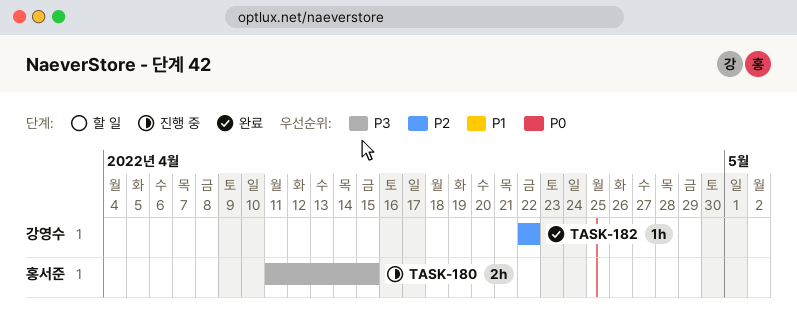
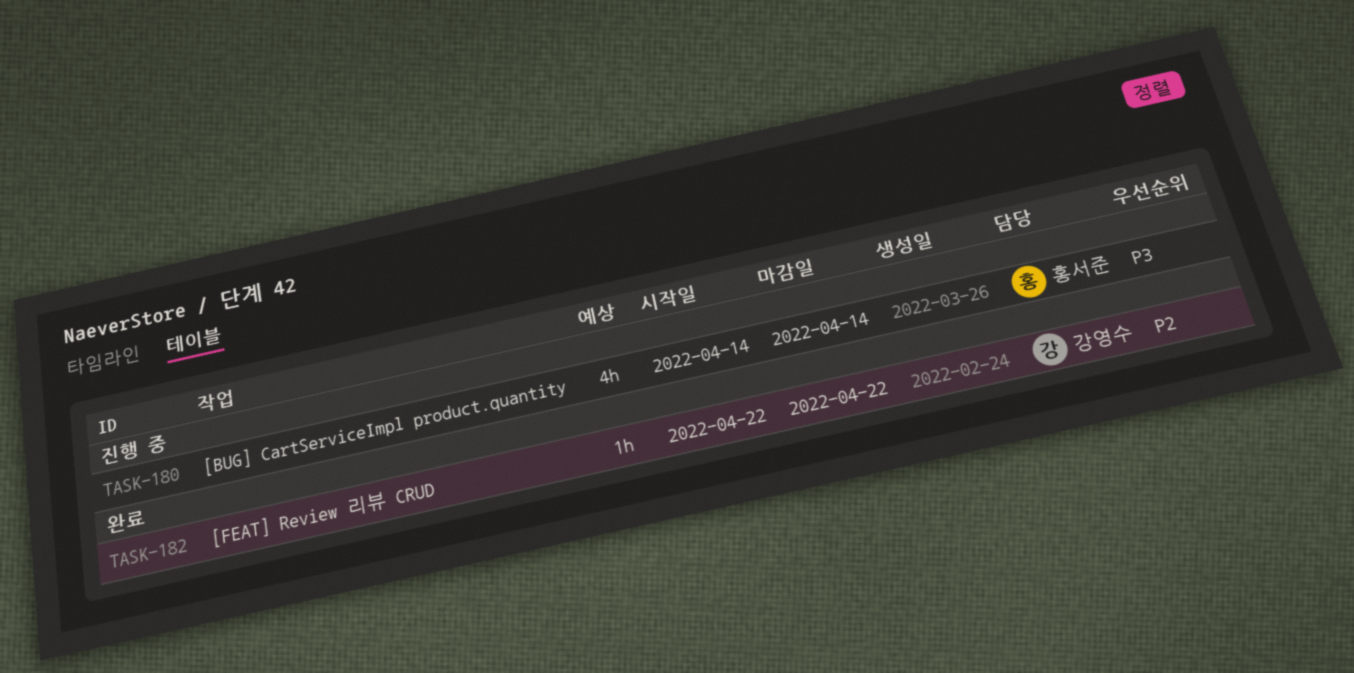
TASK-180, estimate: 2h -> 4h
TASK-180, start: Apr 11 -> Apr 14
TASK-180, due: Apr 15 -> Apr 14

